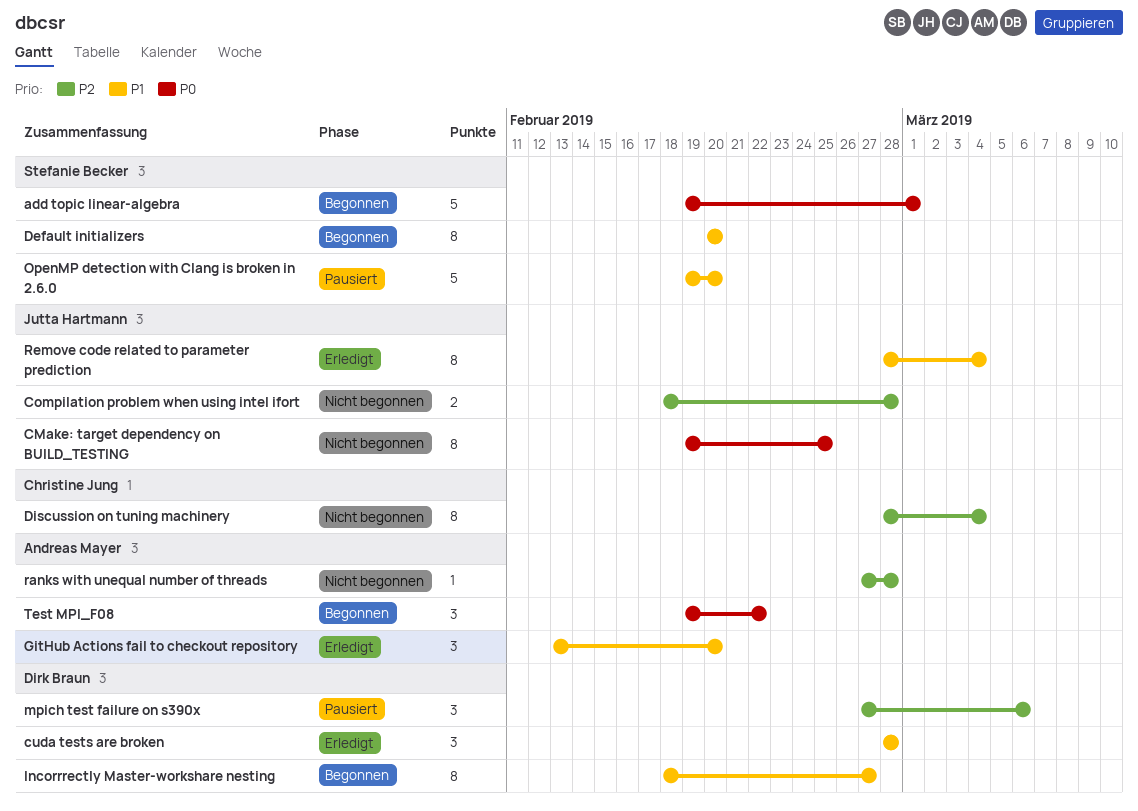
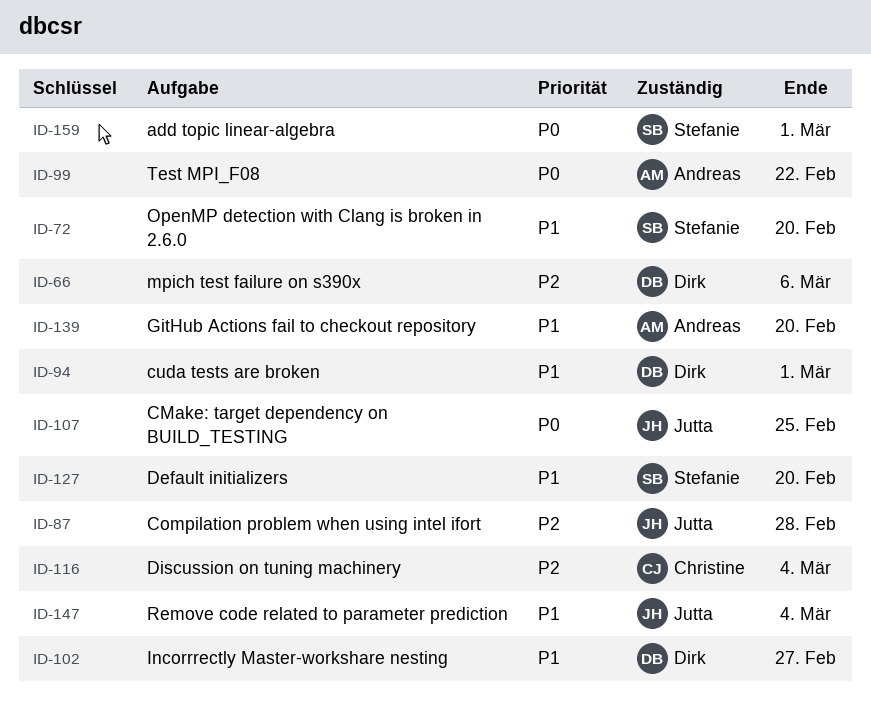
cuda tests are broken, due: Feb 28 -> Mar 1
ranks with unequal number of threads: present -> none

